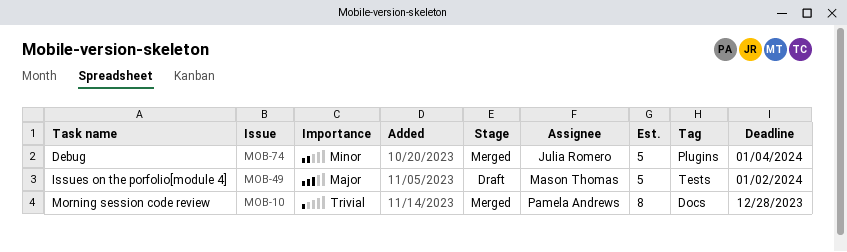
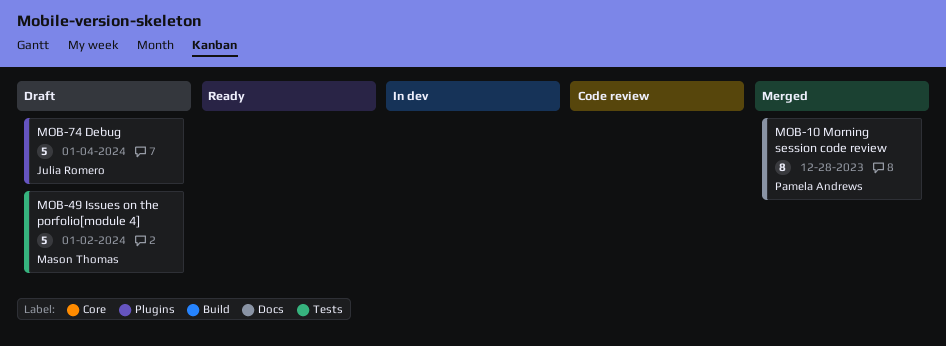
MOB-74, status: Merged -> Draft

